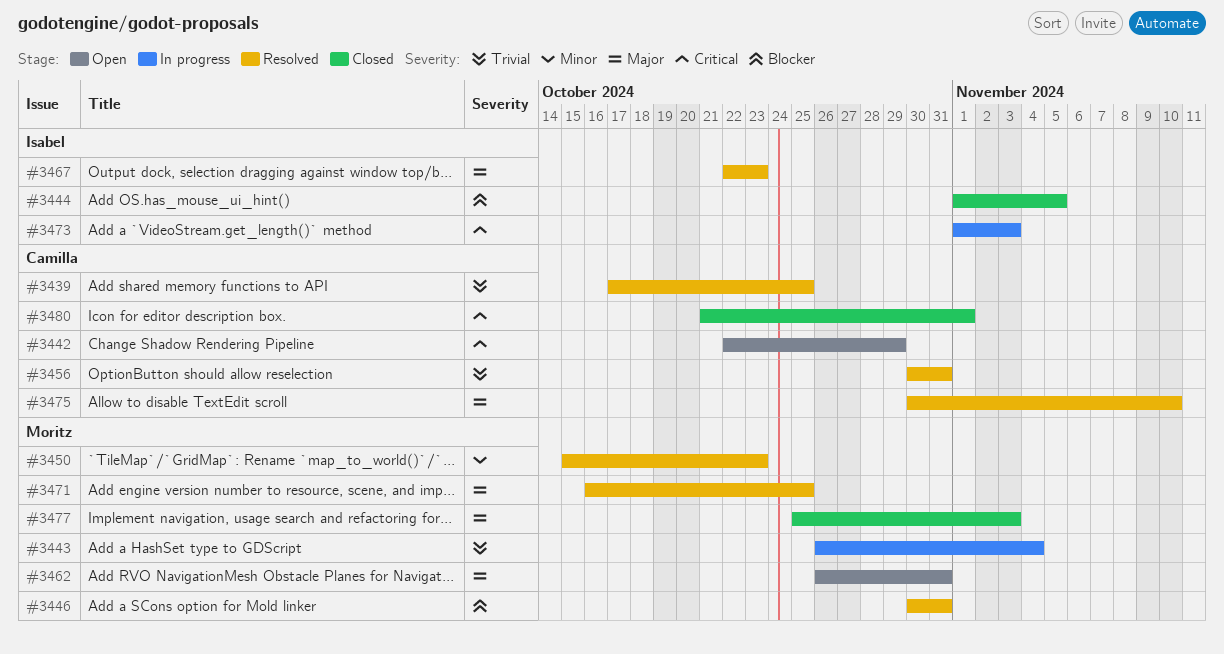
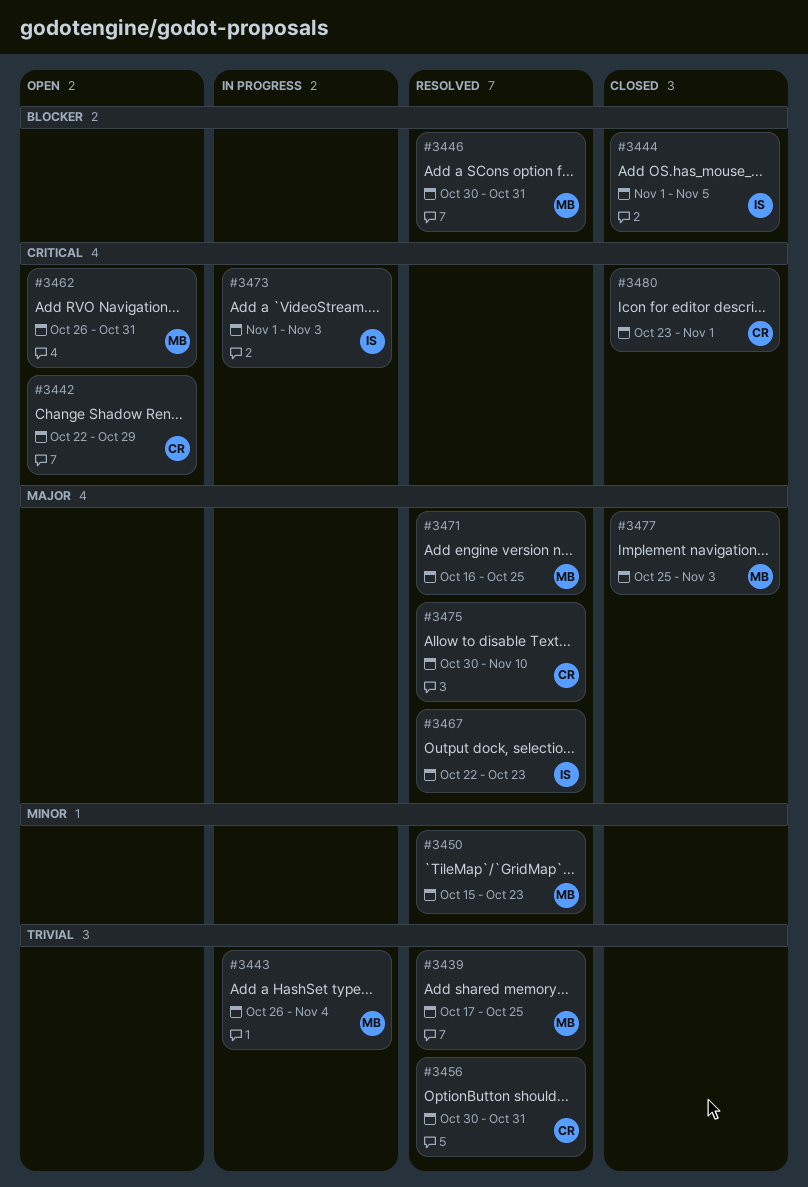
#3439, owner: Camilla -> Moritz
#3462, priority: Major -> Critical
#3480, start: Oct 21 -> Oct 23

